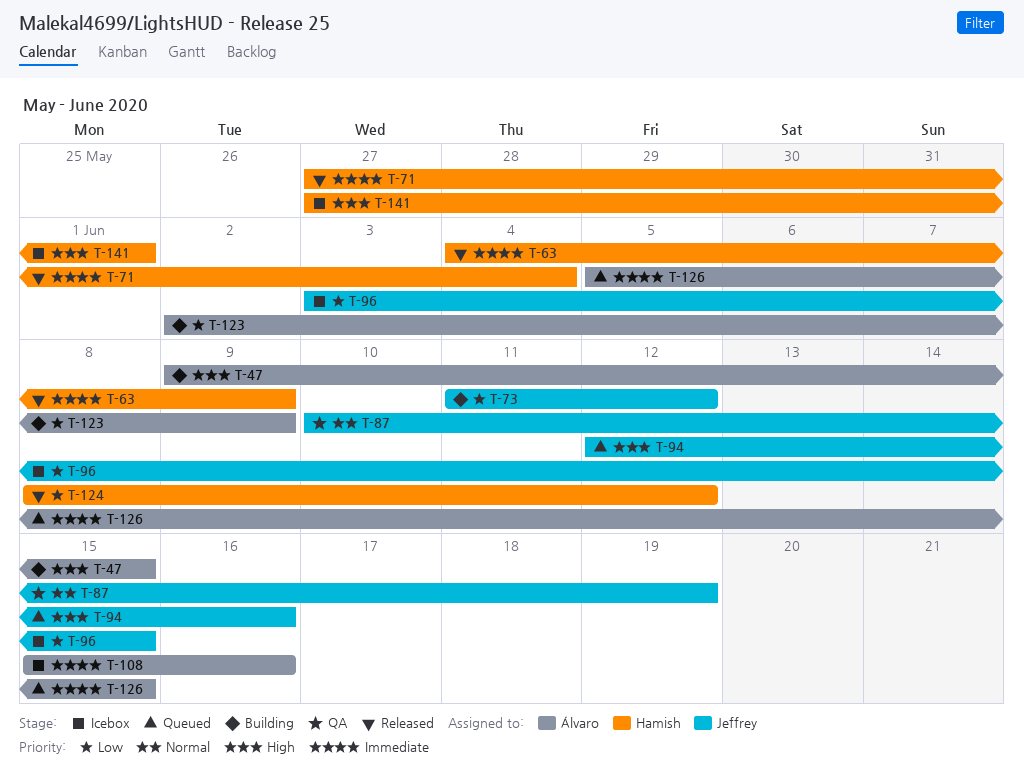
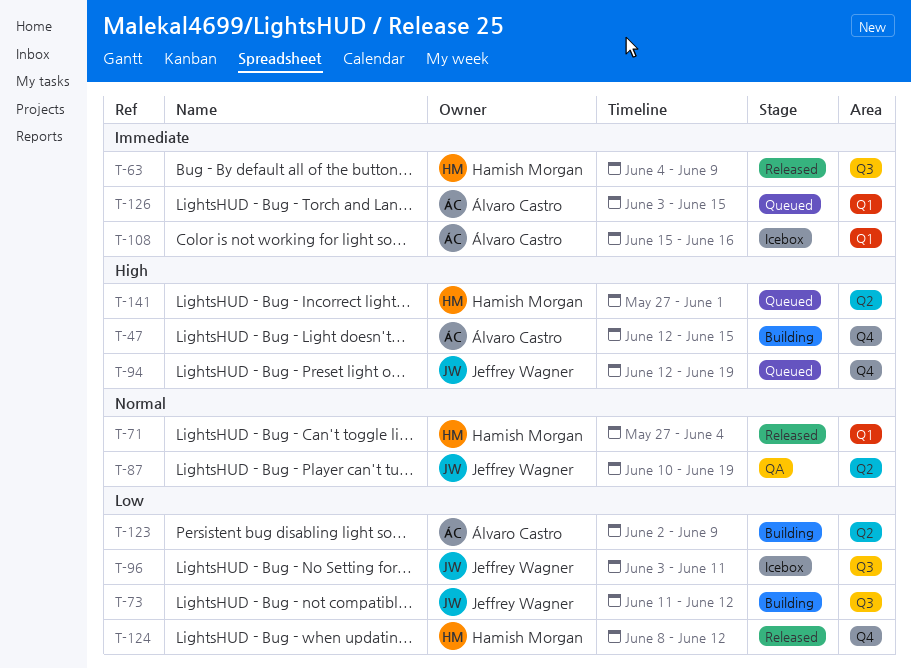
T-47, start: Jun 9 -> Jun 12
T-71, priority: Immediate -> Normal
T-94, due: Jun 16 -> Jun 19
T-96, due: Jun 15 -> Jun 11
T-126, start: Jun 5 -> Jun 3
T-141, status: Icebox -> Queued

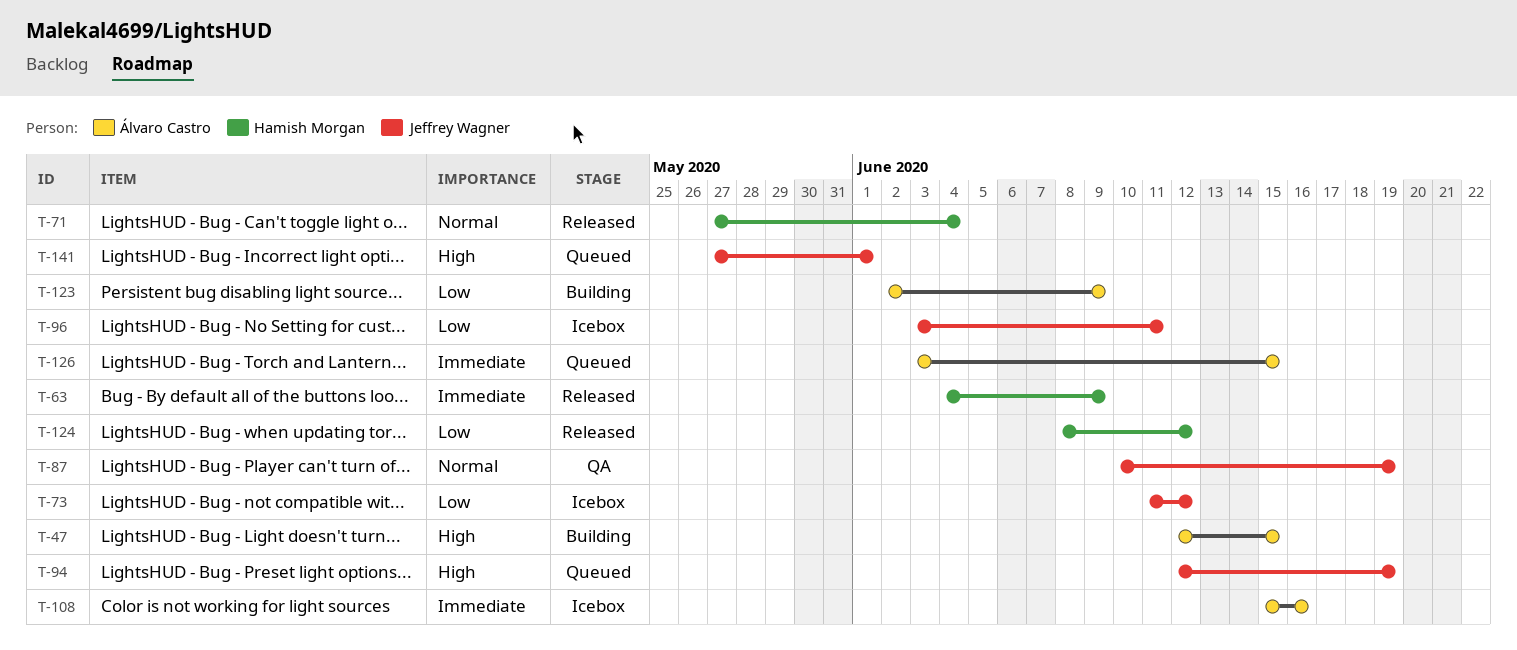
T-73, status: Building -> Icebox
T-141, owner: Hamish Morgan -> Jeffrey Wagner

